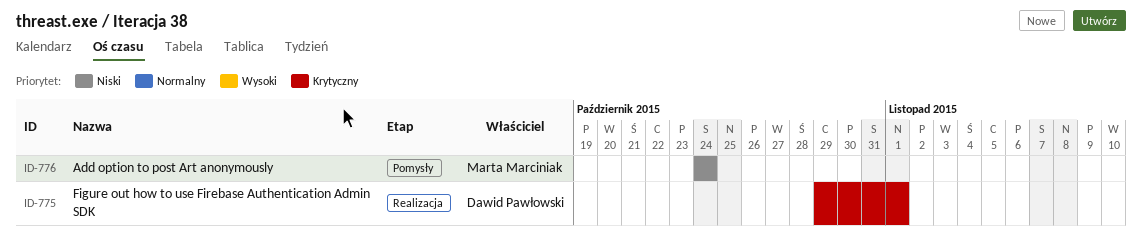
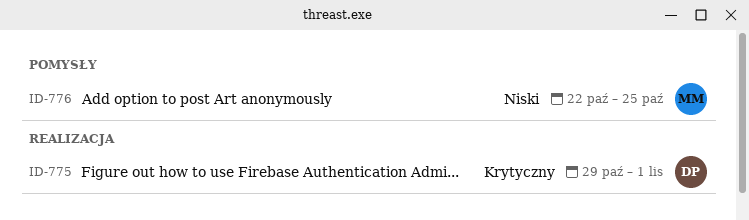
ID-776, start: Oct 24 -> Oct 22
ID-776, due: Oct 24 -> Oct 25

